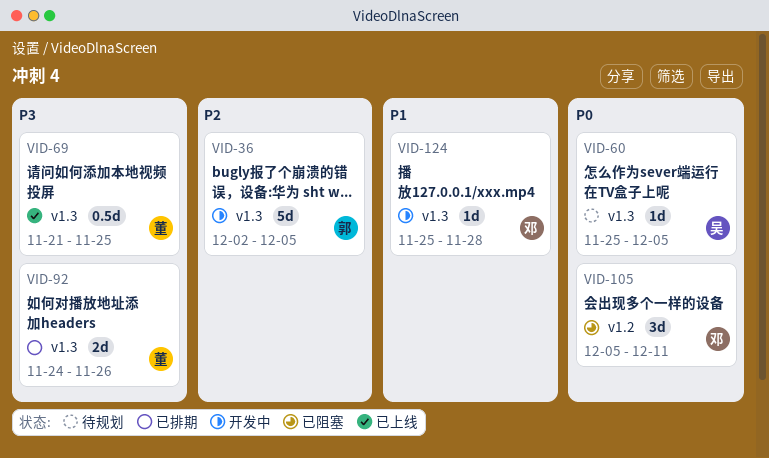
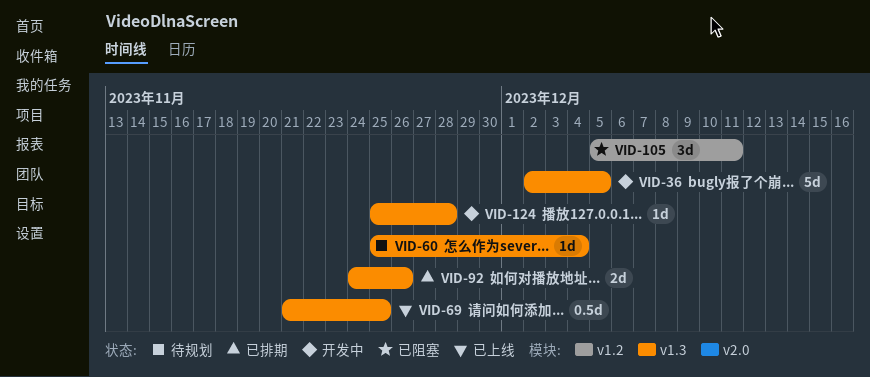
VID-60, due: Dec 5 -> Dec 4

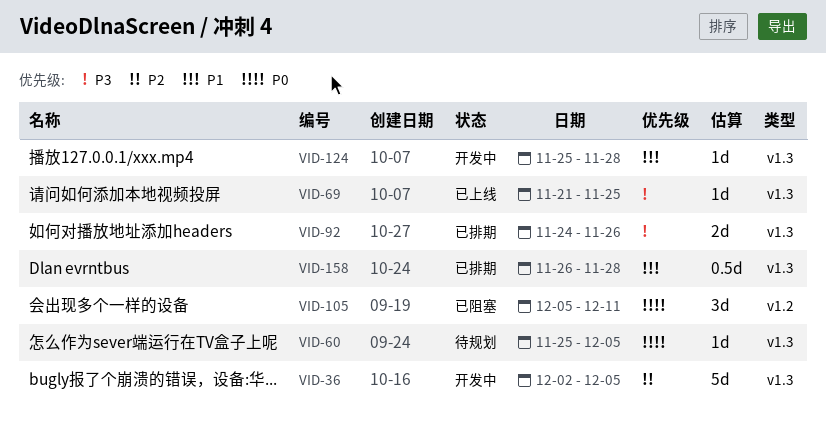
VID-60, due: Dec 4 -> Dec 5
VID-69, estimate: 0.5d -> 1d
VID-158: none -> present

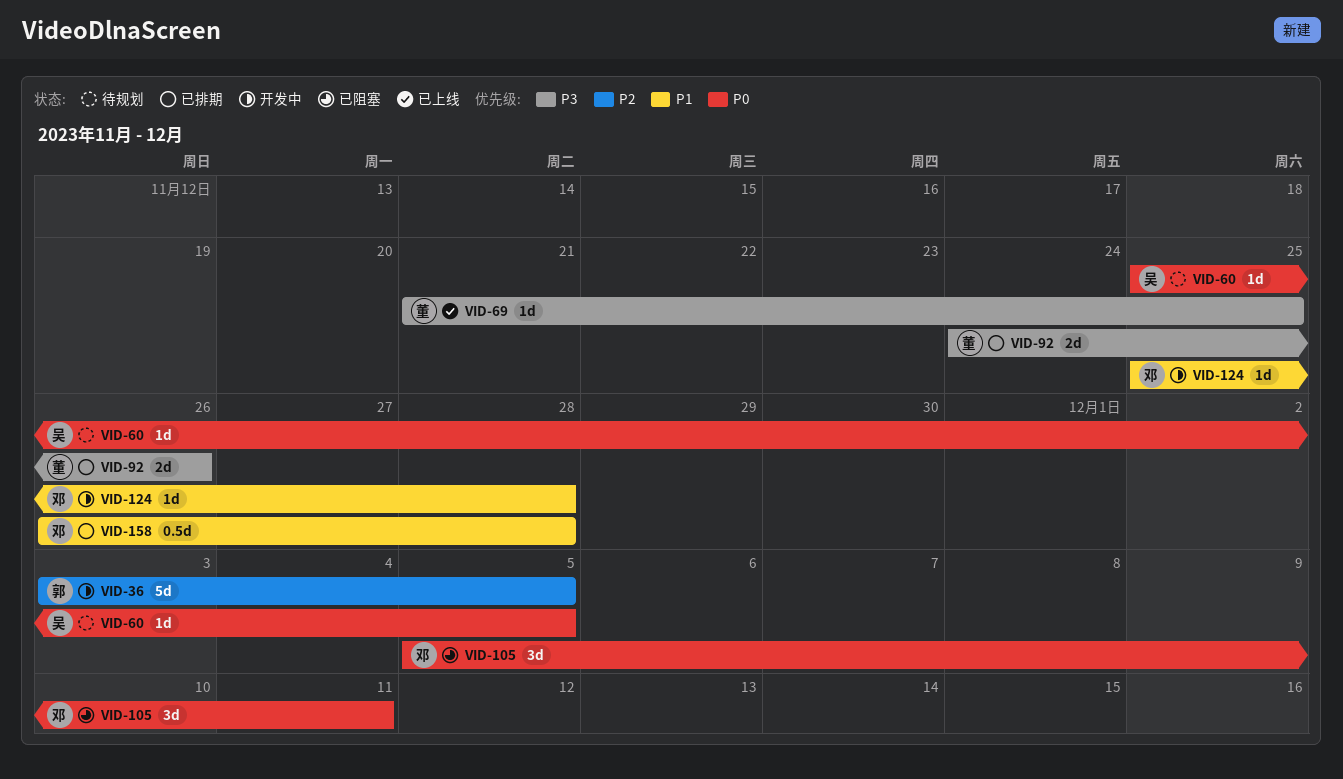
VID-36, start: Dec 2 -> Dec 3

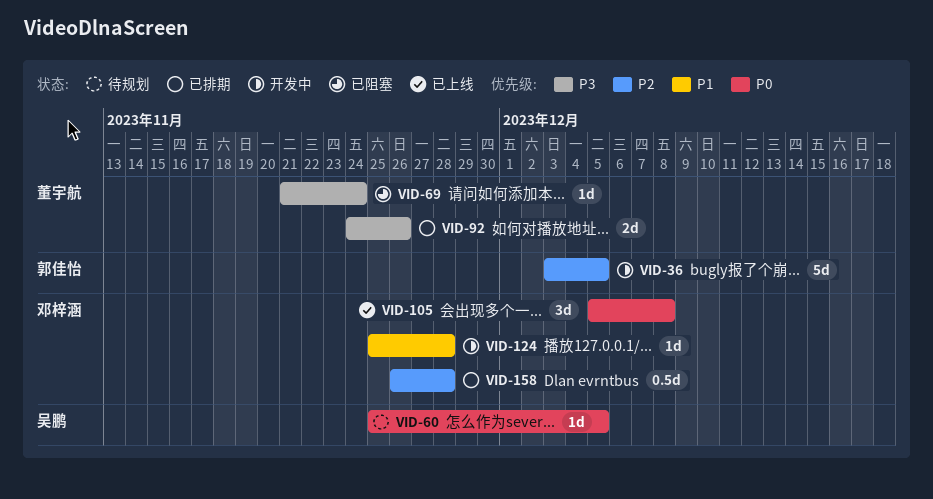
VID-69, status: 已上线 -> 已阻塞
VID-69, due: Nov 25 -> Nov 24
VID-105, status: 已阻塞 -> 已上线
VID-105, due: Dec 11 -> Dec 8
VID-158, priority: P1 -> P2

